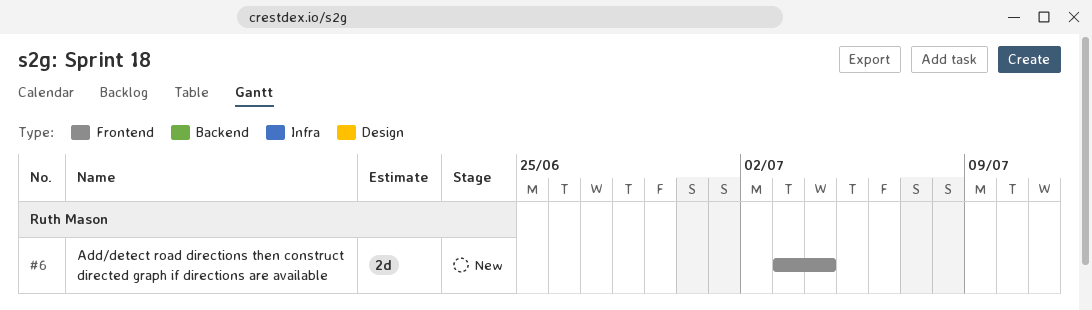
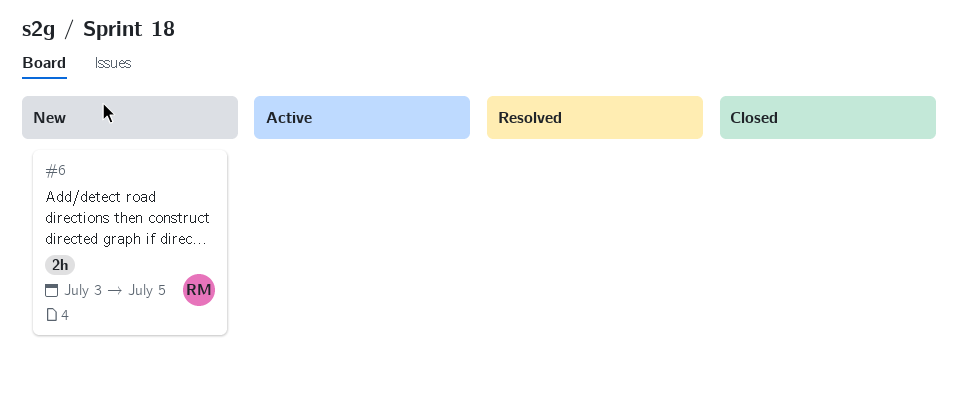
#6, estimate: 2d -> 2h
#6, due: Jul 4 -> Jul 5

